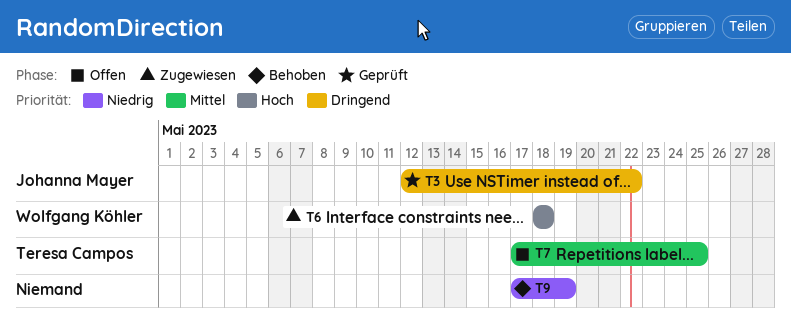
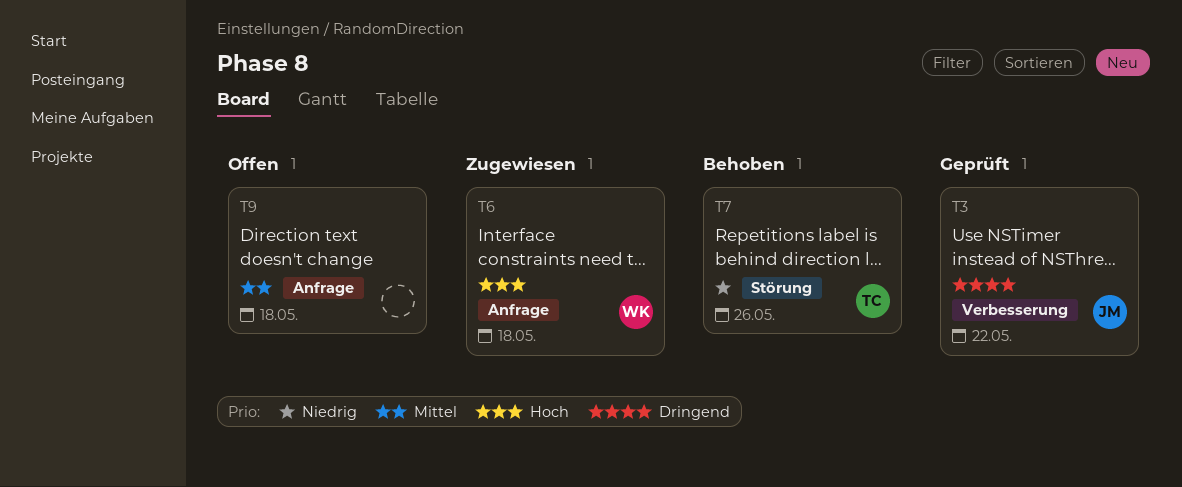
T7, status: Offen -> Behoben
T7, priority: Mittel -> Niedrig
T7, due: May 25 -> May 26
T9, status: Behoben -> Offen
T9, priority: Niedrig -> Mittel
T9, due: May 19 -> May 18

